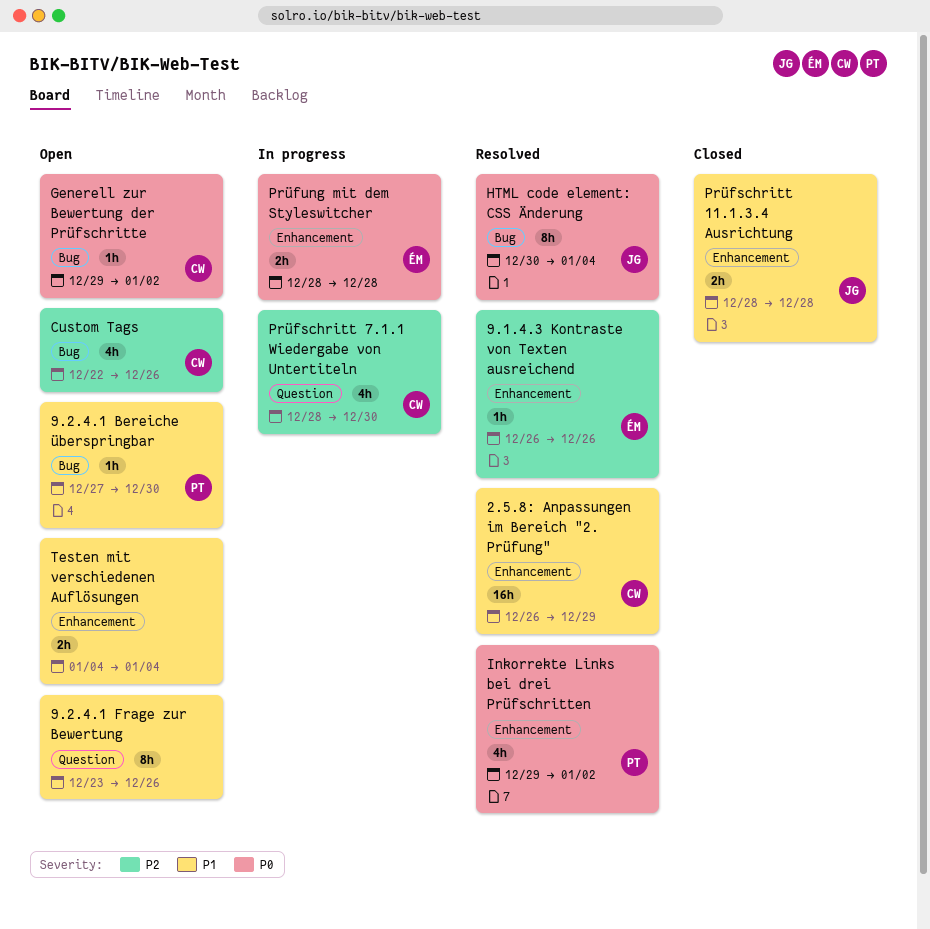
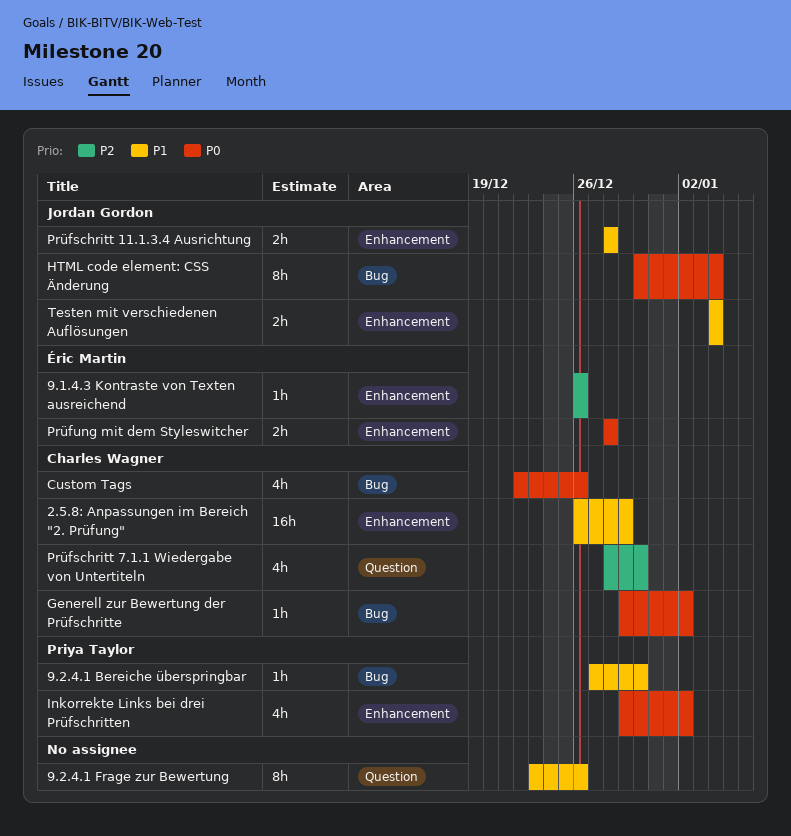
Custom Tags, priority: P2 -> P0
Testen mit verschiedenen Auflösungen, owner: none -> Jordan Gordon

